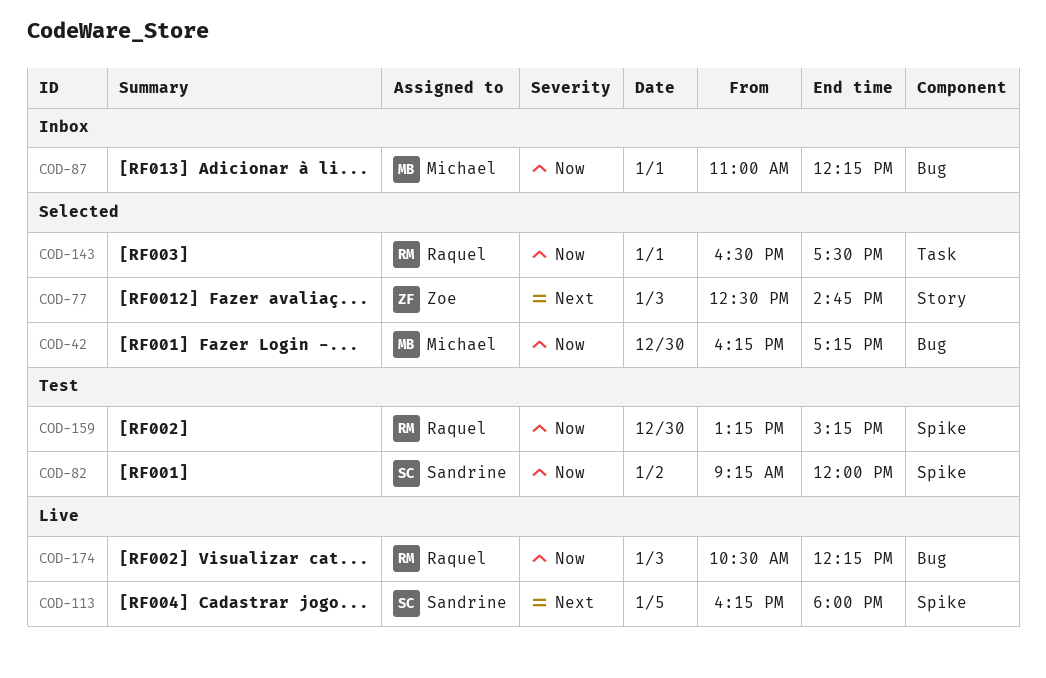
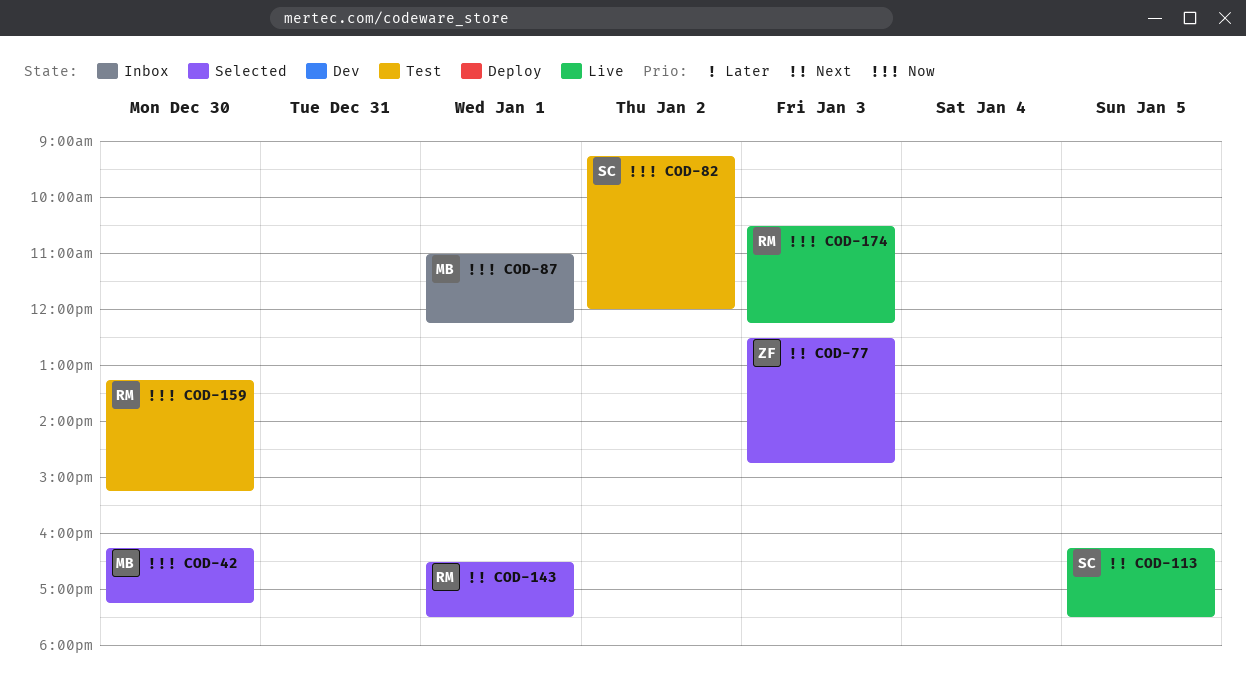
COD-113, ends: 18:00 -> 17:30
COD-143, priority: Now -> Next

